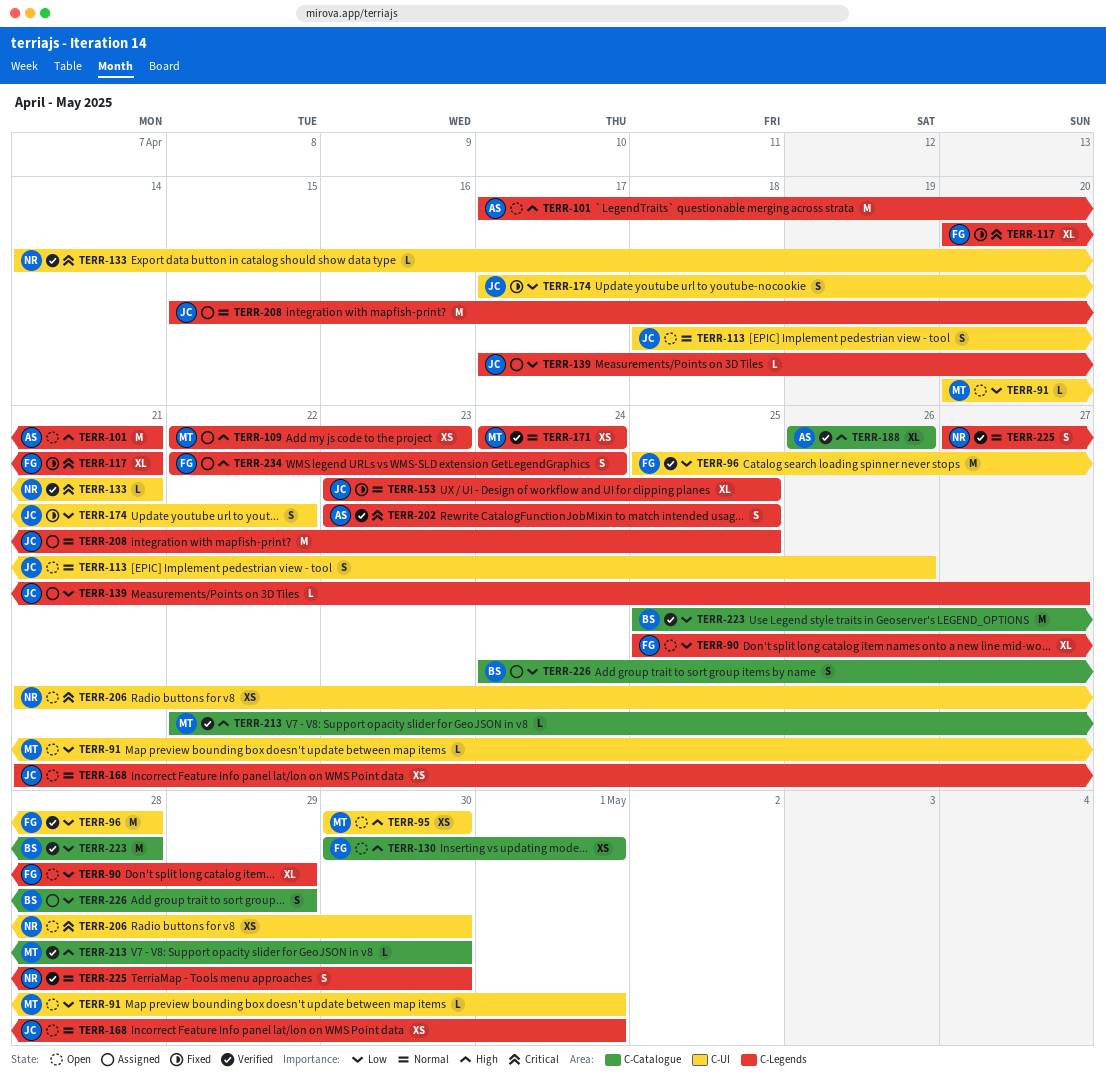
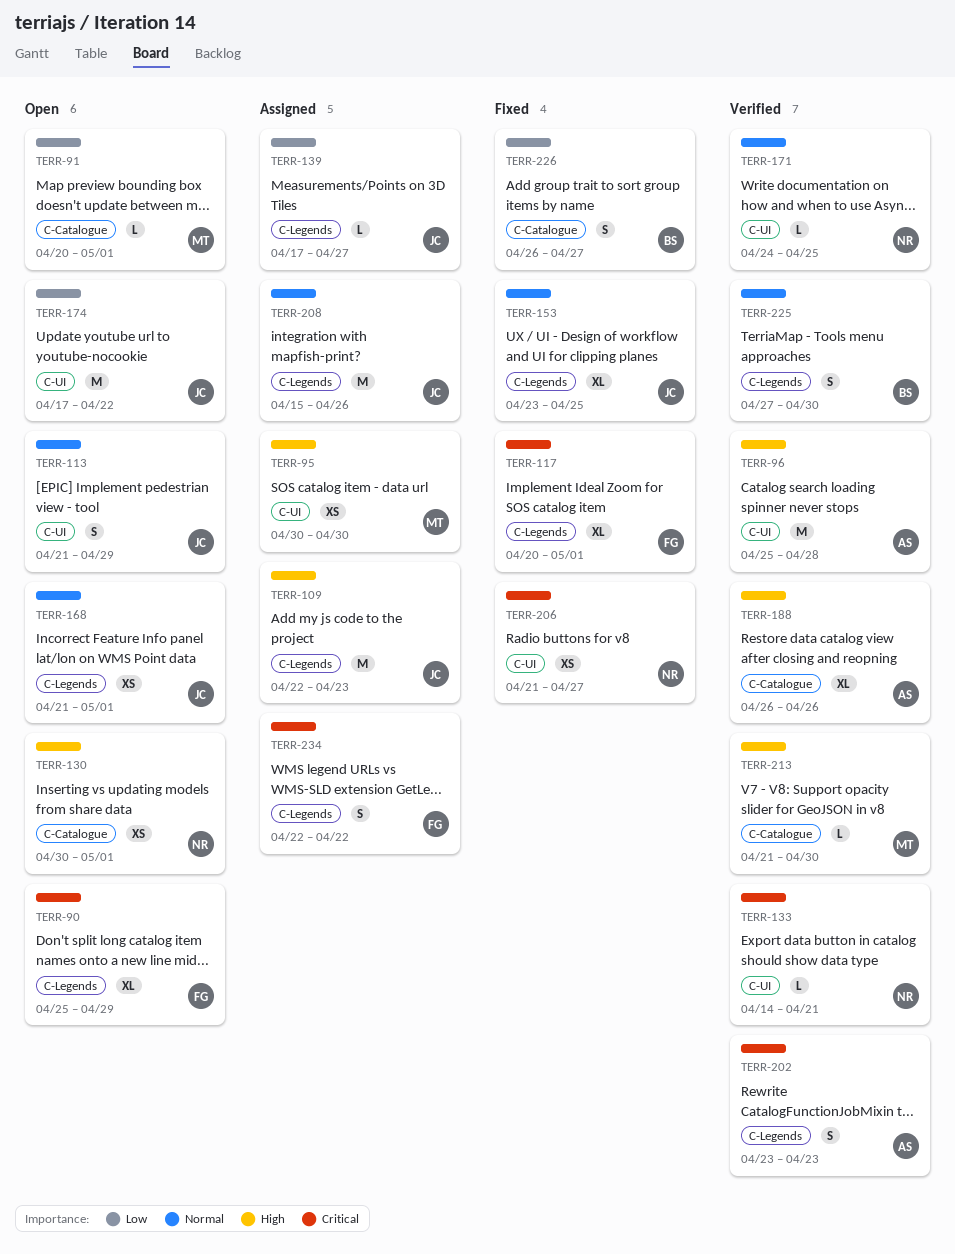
TERR-90, priority: Low -> Critical
TERR-91, label: C-UI -> C-Catalogue
TERR-95, status: Open -> Assigned
TERR-96, owner: FG -> AS
TERR-96, priority: Low -> High
TERR-101: present -> none
TERR-109, owner: MT -> JC
TERR-109, estimate: XS -> M
TERR-113, start: Apr 18 -> Apr 21
TERR-113, due: Apr 26 -> Apr 29
TERR-117, due: Apr 21 -> May 1
TERR-130, owner: FG -> NR
TERR-171, owner: MT -> NR
TERR-171, label: C-Legends -> C-UI
TERR-171, estimate: XS -> L
TERR-171, due: Apr 24 -> Apr 25
TERR-174, status: Fixed -> Open
TERR-174, estimate: S -> M
TERR-202, due: Apr 25 -> Apr 23
TERR-206, status: Open -> Fixed
TERR-206, due: Apr 30 -> Apr 27
TERR-208, due: Apr 25 -> Apr 26
TERR-213, start: Apr 22 -> Apr 21
TERR-223: present -> none
TERR-225, owner: NR -> BS
TERR-226, status: Assigned -> Fixed
TERR-226, start: Apr 24 -> Apr 26
TERR-226, due: Apr 29 -> Apr 27
TERR-234, priority: High -> Critical
TERR-234, due: Apr 24 -> Apr 22

